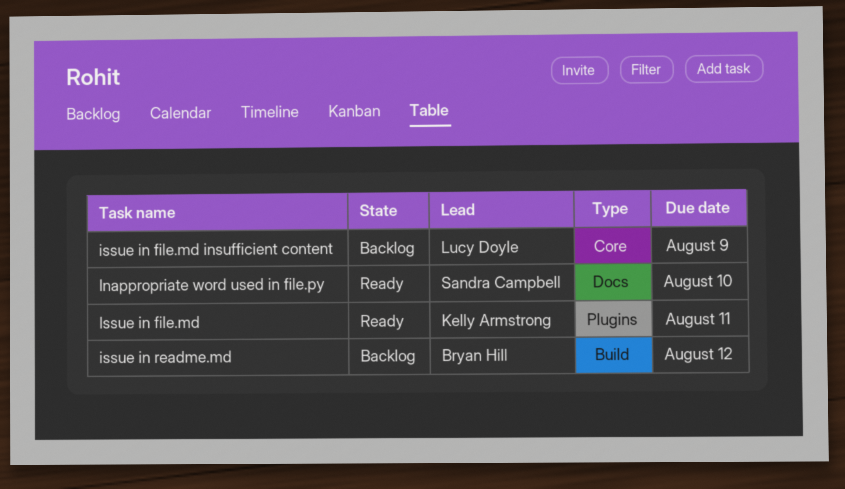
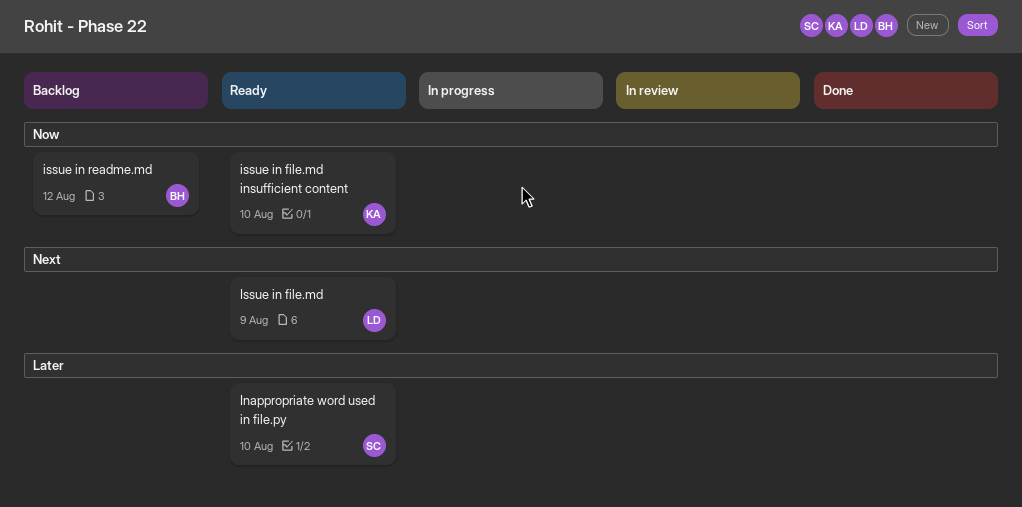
Issue in file.md, owner: Kelly Armstrong -> Lucy Doyle
Issue in file.md, due: Aug 11 -> Aug 9
issue in file.md insufficient content, status: Backlog -> Ready
issue in file.md insufficient content, owner: Lucy Doyle -> Kelly Armstrong
issue in file.md insufficient content, due: Aug 9 -> Aug 10

